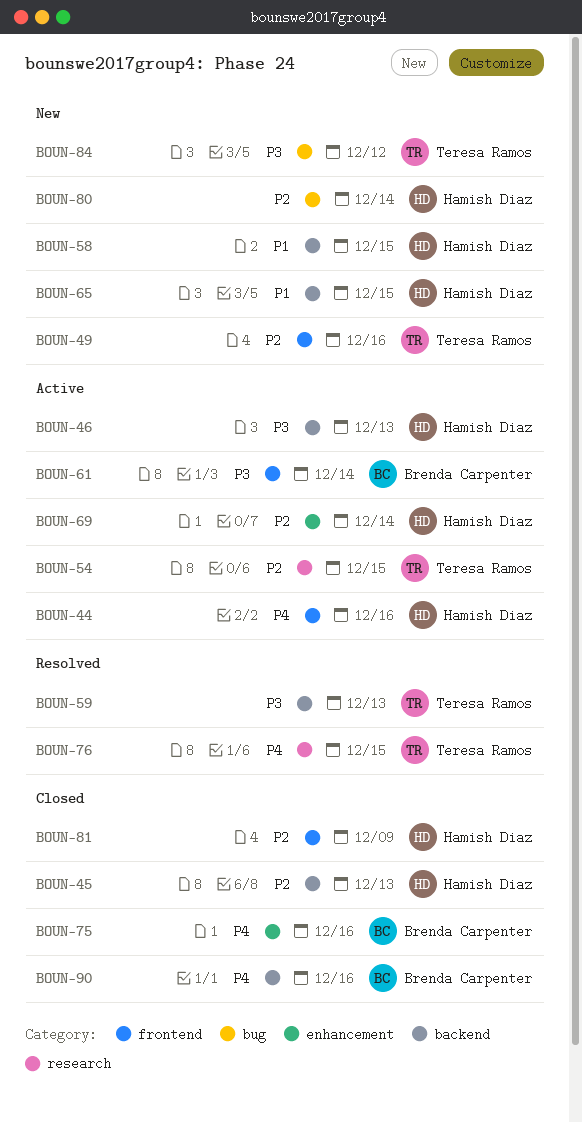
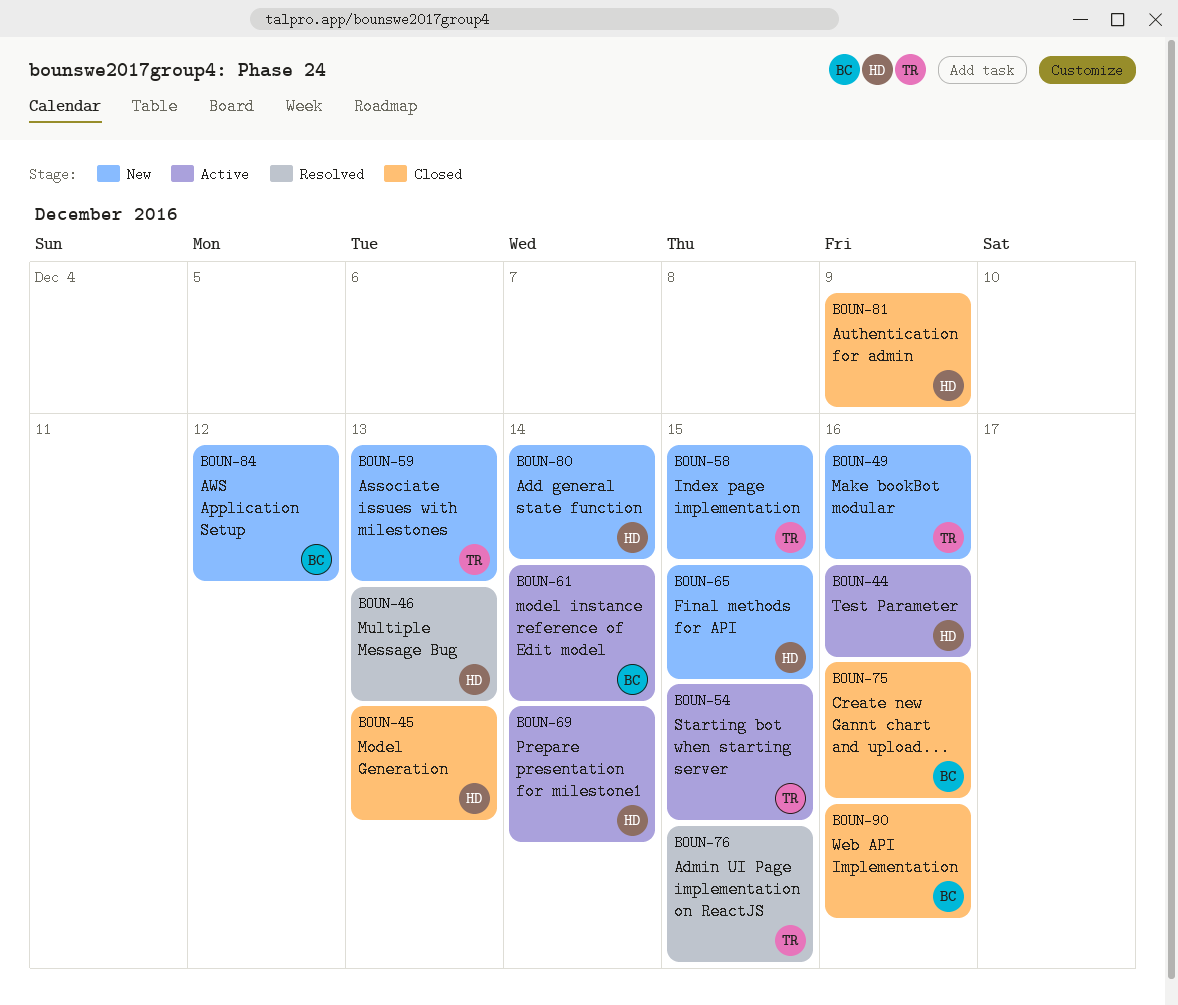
BOUN-46, status: Active -> Resolved
BOUN-58, owner: Hamish Diaz -> Teresa Ramos
BOUN-59, status: Resolved -> New
BOUN-84, owner: Teresa Ramos -> Brenda Carpenter

